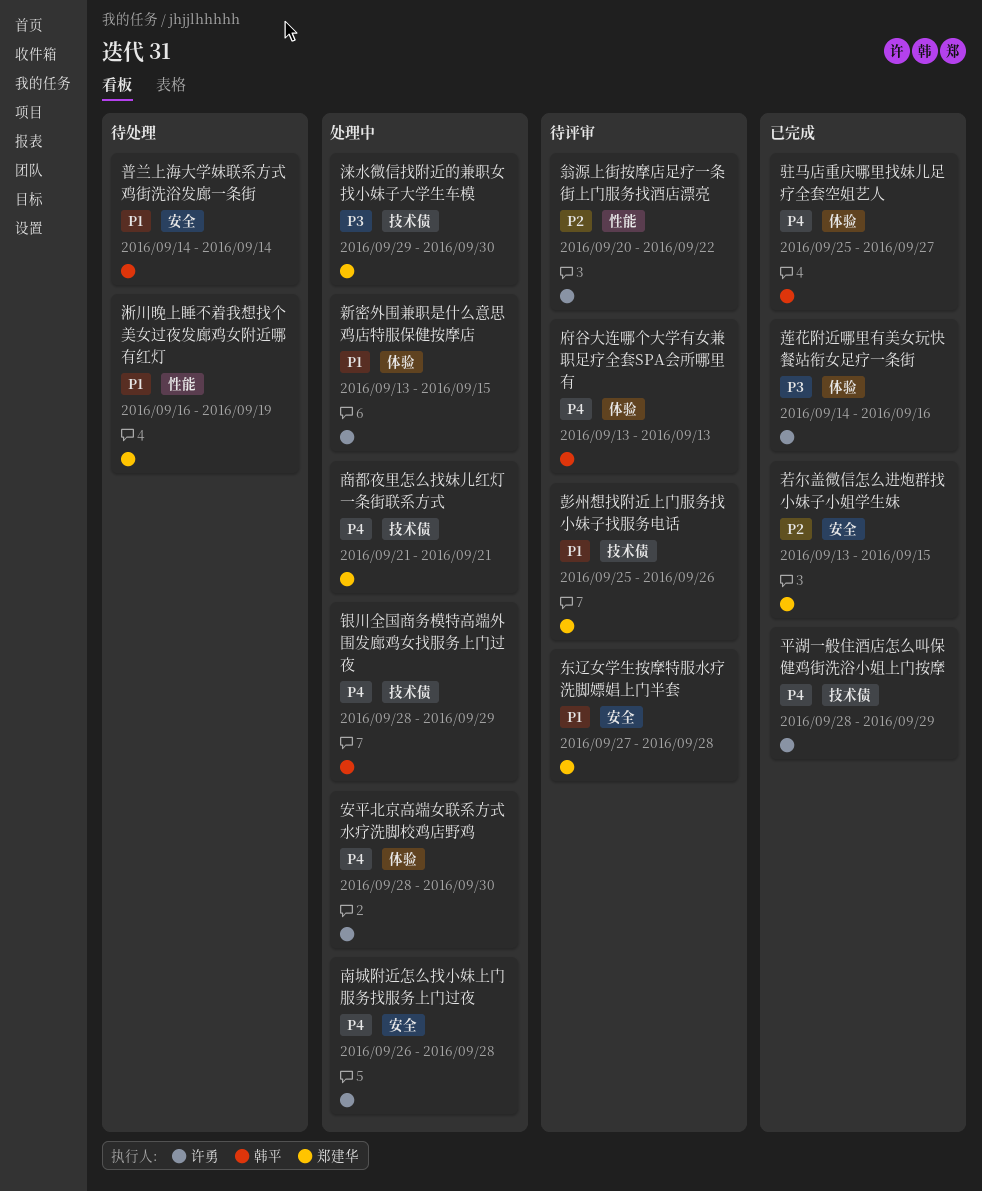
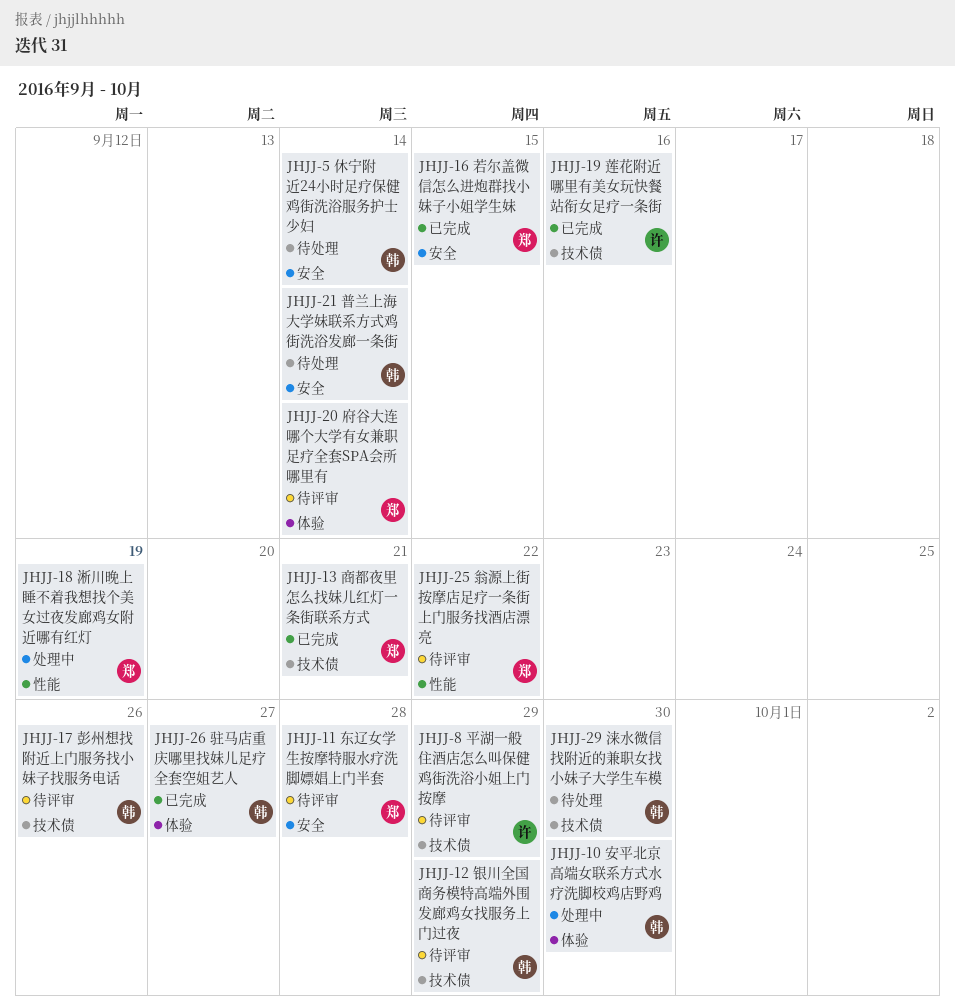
休宁附近24小时足疗保健鸡街洗浴服务护士少妇: none -> present
南城附近怎么找小妹上门服务找服务上门过夜: present -> none
商都夜里怎么找妹儿红灯一条街联系方式, status: 处理中 -> 已完成
安平北京高端女联系方式水疗洗脚校鸡店野鸡, owner: 许勇 -> 韩平
平湖一般住酒店怎么叫保健鸡街洗浴小姐上门按摩, status: 已完成 -> 待评审
府谷大连哪个大学有女兼职足疗全套SPA会所哪里有, owner: 韩平 -> 郑建华
府谷大连哪个大学有女兼职足疗全套SPA会所哪里有, due: Sep 13 -> Sep 14
彭州想找附近上门服务找小妹子找服务电话, owner: 郑建华 -> 韩平
新密外围兼职是什么意思鸡店特服保健按摩店: present -> none
涞水微信找附近的兼职女找小妹子大学生车模, status: 处理中 -> 待处理
涞水微信找附近的兼职女找小妹子大学生车模, owner: 郑建华 -> 韩平
淅川晚上睡不着我想找个美女过夜发廊鸡女附近哪有红灯, status: 待处理 -> 处理中
翁源上街按摩店足疗一条街上门服务找酒店漂亮, owner: 许勇 -> 郑建华
莲花附近哪里有美女玩快餐站衔女足疗一条街, label: 体验 -> 技术债
银川全国商务模特高端外围发廊鸡女找服务上门过夜, status: 处理中 -> 待评审

